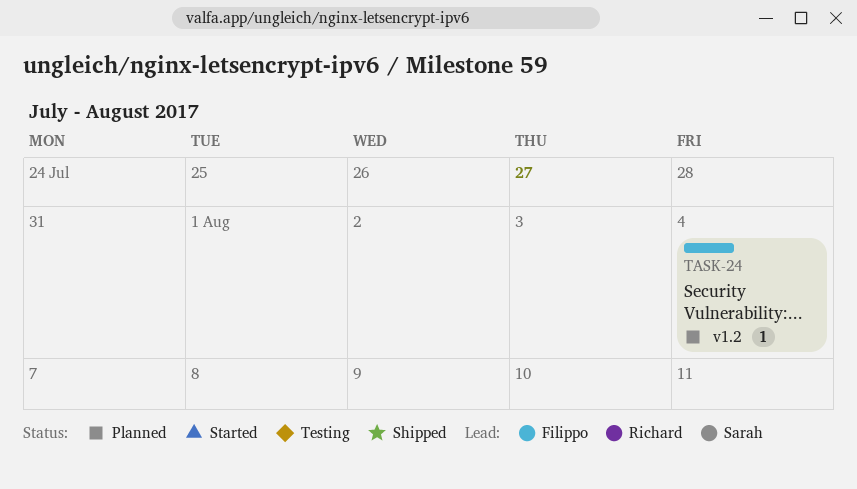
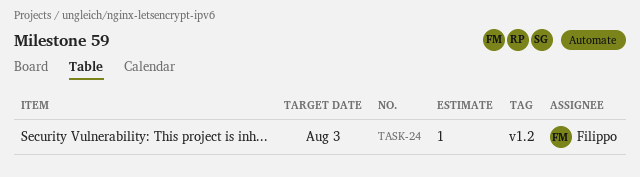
TASK-24, due: Aug 4 -> Aug 3

